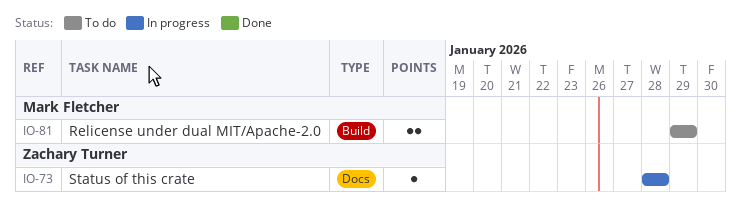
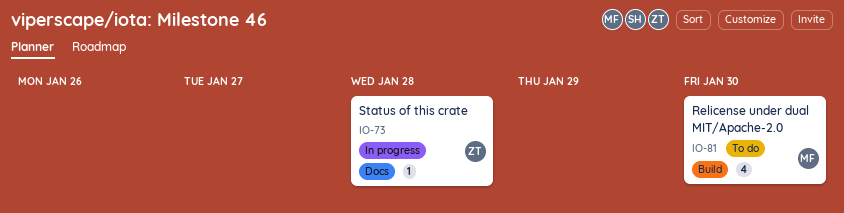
IO-81, estimate: 2 -> 4
IO-81, due: Jan 29 -> Jan 30

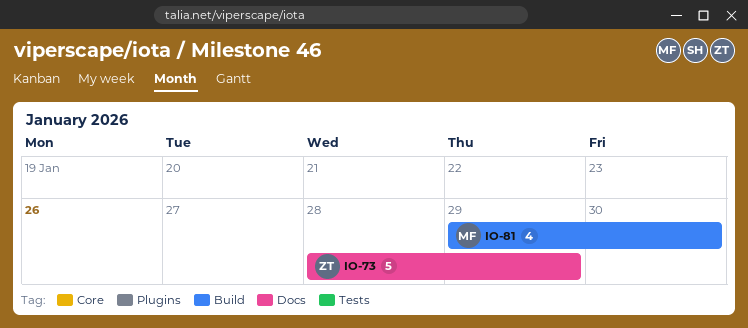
IO-73, estimate: 1 -> 5
IO-73, due: Jan 28 -> Jan 29

